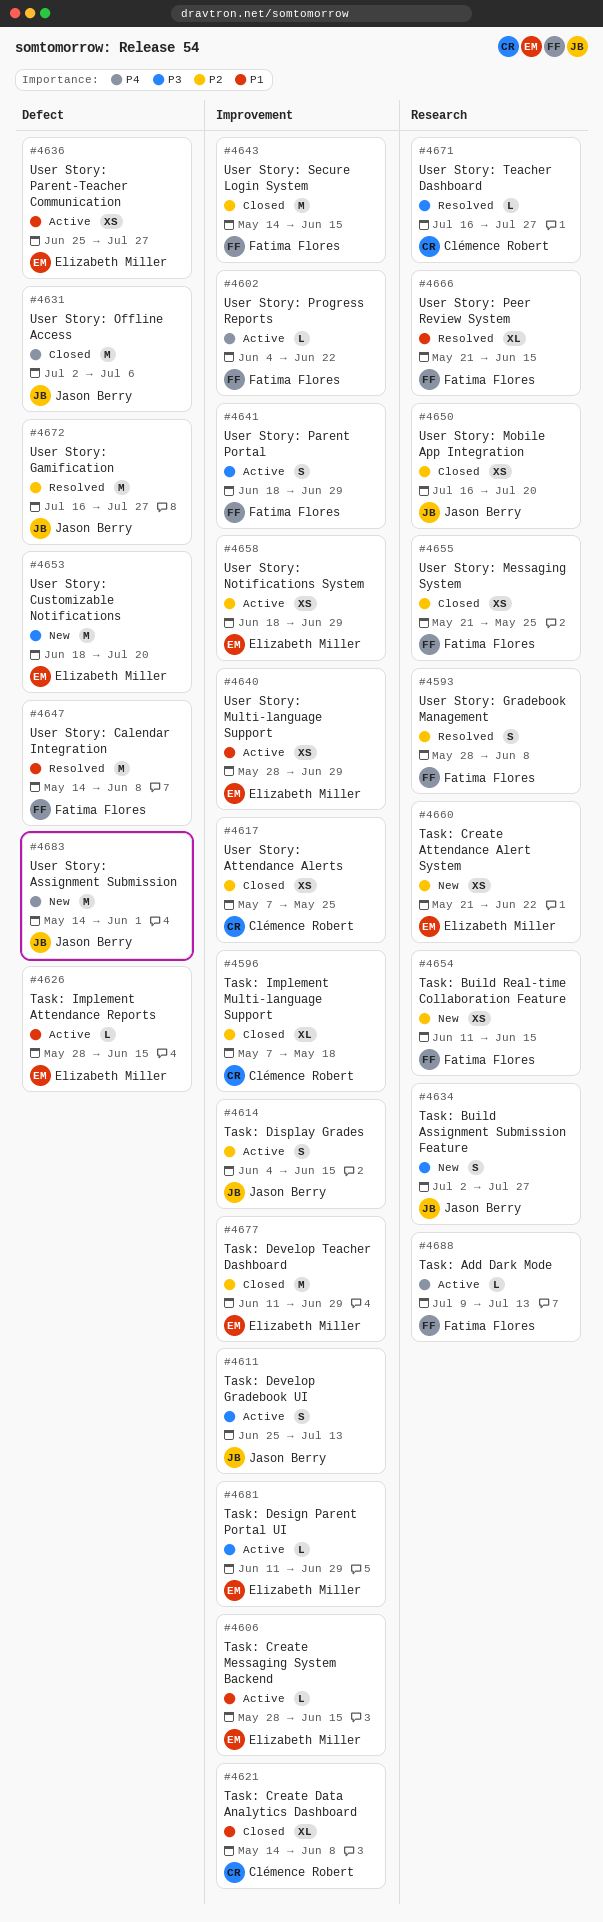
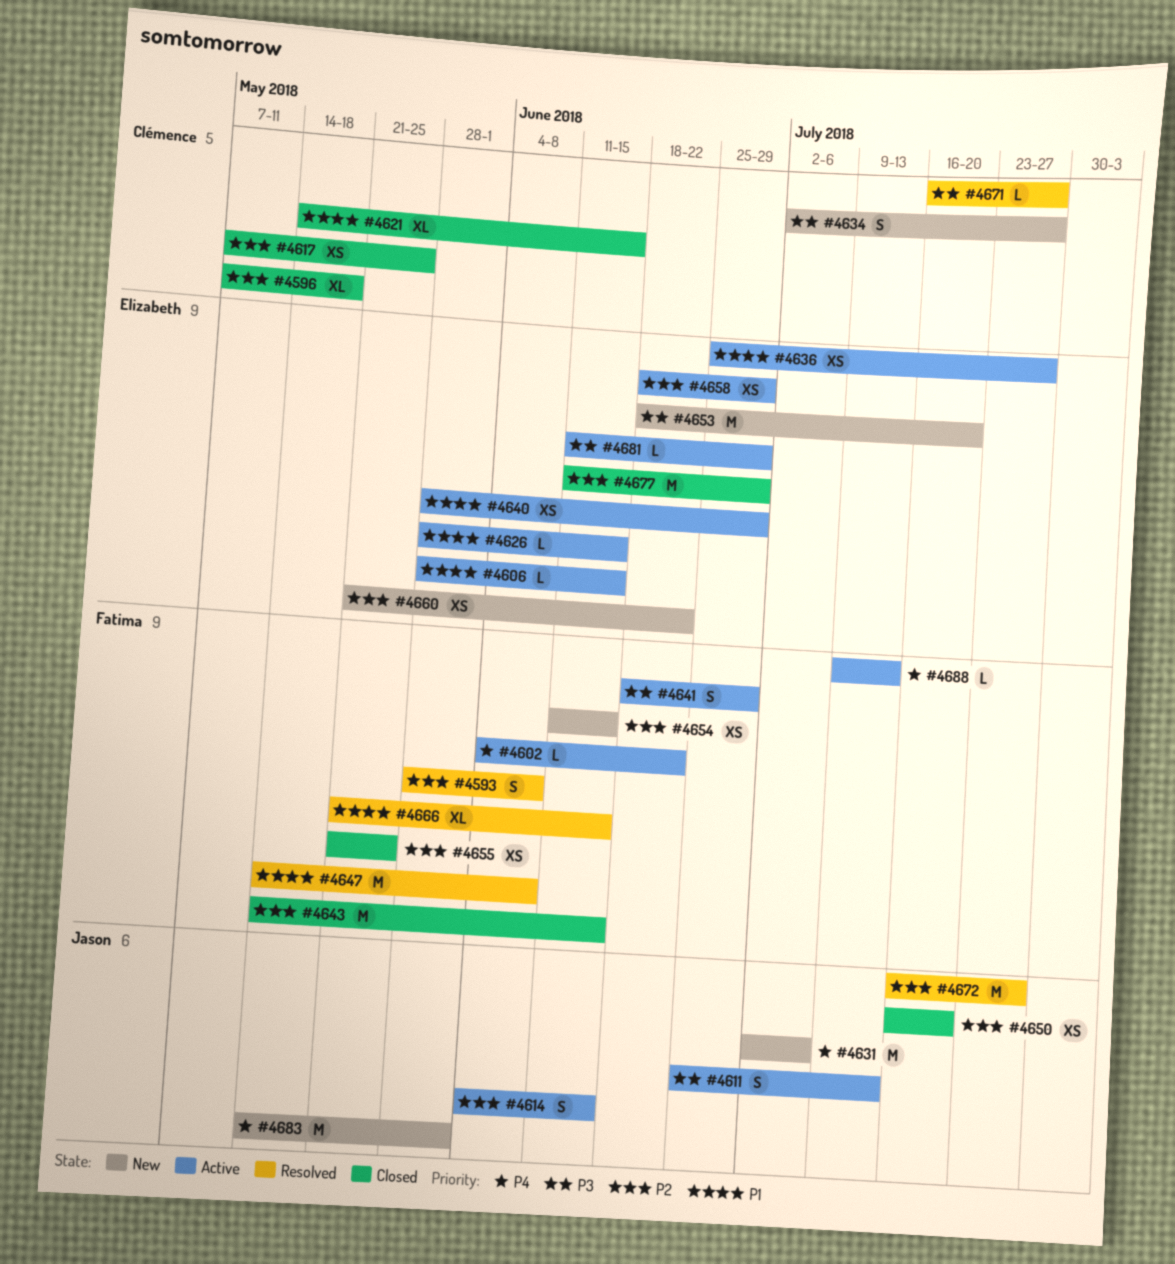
#4621, due: Jun 8 -> Jun 15
#4631, status: Closed -> New
#4634, owner: Jason Berry -> Clémence Robert

